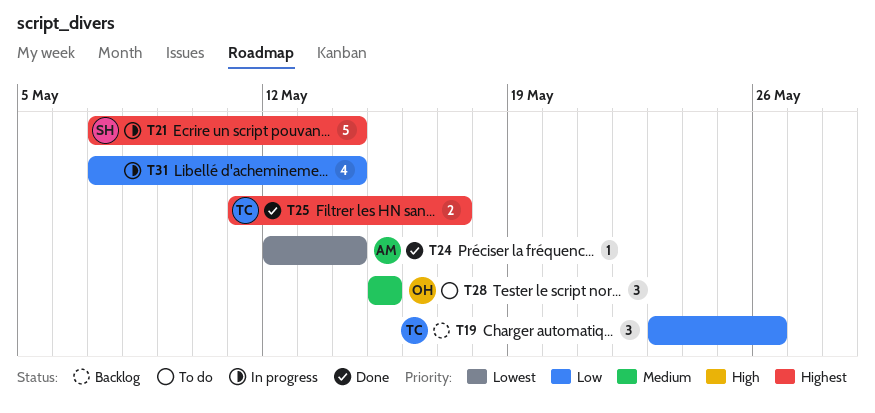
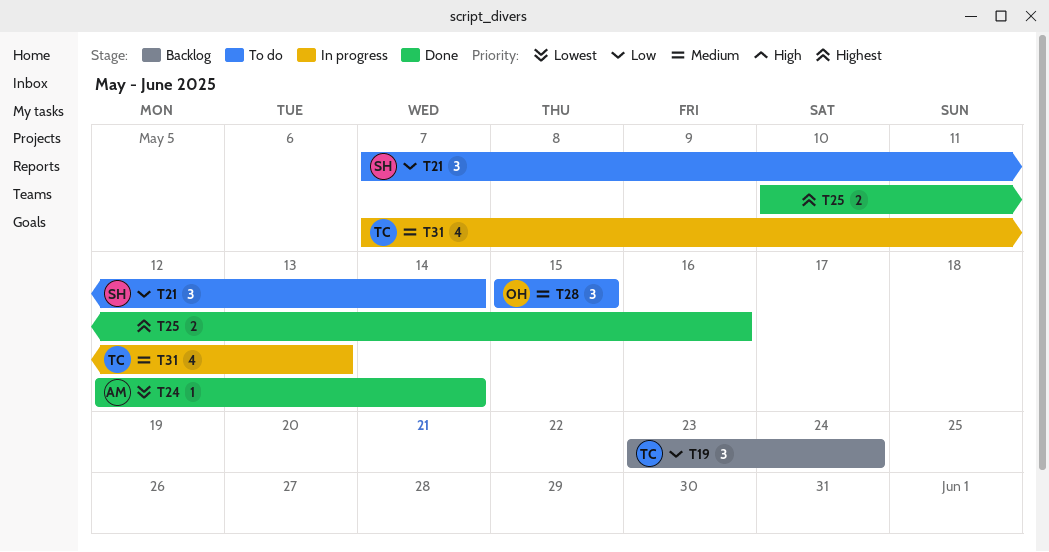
T19, due: May 26 -> May 24
T21, status: In progress -> To do
T21, priority: Highest -> Low
T21, estimate: 5 -> 3
T25, owner: TC -> none
T25, start: May 11 -> May 10
T25, due: May 17 -> May 16
T31, owner: none -> TC
T31, priority: Low -> Medium
T31, due: May 14 -> May 13

